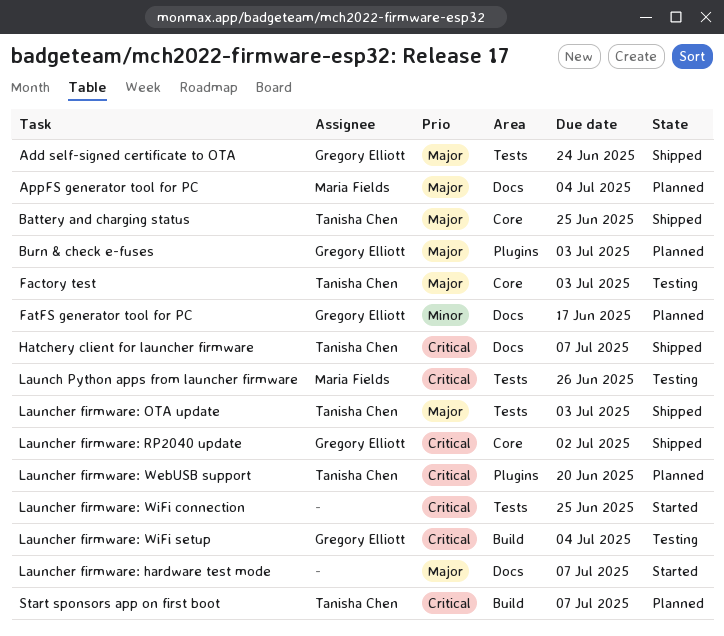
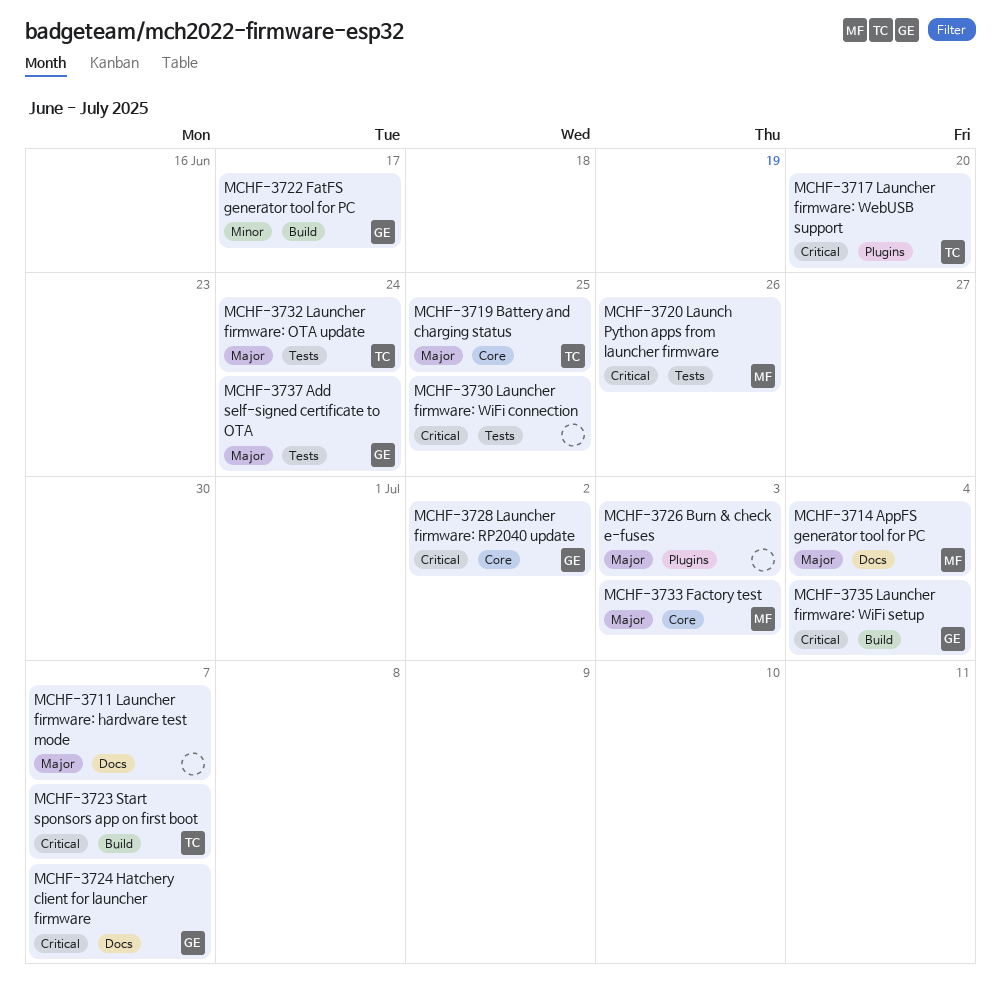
Burn & check e-fuses, owner: Gregory Elliott -> none
Factory test, owner: Tanisha Chen -> Maria Fields
FatFS generator tool for PC, label: Docs -> Build
Hatchery client for launcher firmware, owner: Tanisha Chen -> Gregory Elliott
Launcher firmware: OTA update, due: Jul 3 -> Jun 24

